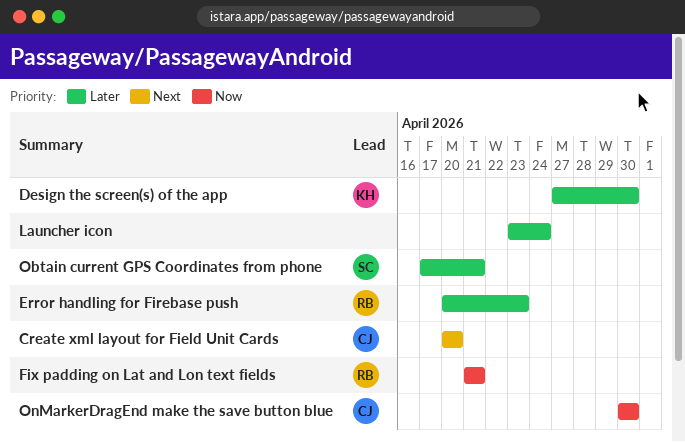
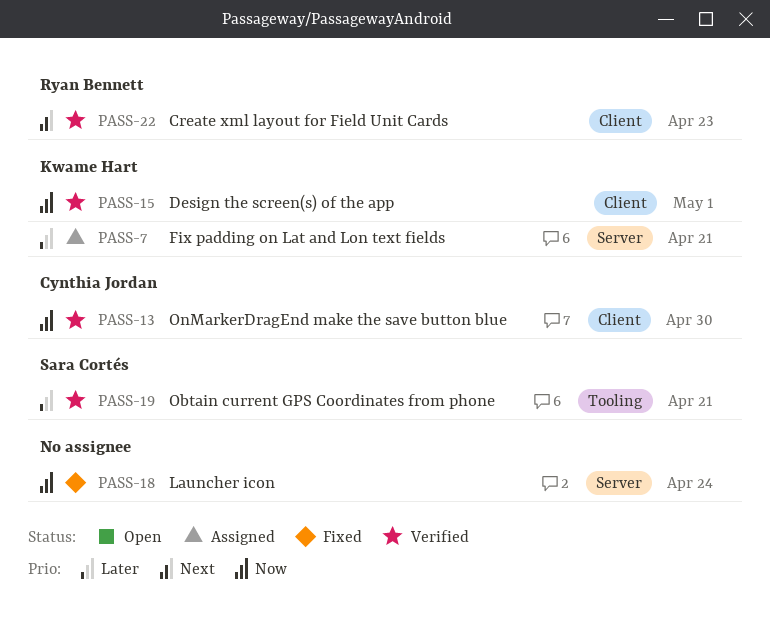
Create xml layout for Field Unit Cards, owner: Cynthia Jordan -> Ryan Bennett
Create xml layout for Field Unit Cards, due: Apr 20 -> Apr 23
Design the screen(s) of the app, priority: Later -> Now
Design the screen(s) of the app, due: Apr 30 -> May 1
Error handling for Firebase push: present -> none
Fix padding on Lat and Lon text fields, owner: Ryan Bennett -> Kwame Hart
Fix padding on Lat and Lon text fields, priority: Now -> Later
Launcher icon, priority: Later -> Now

